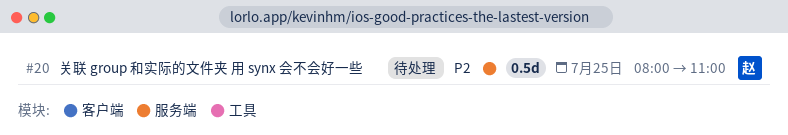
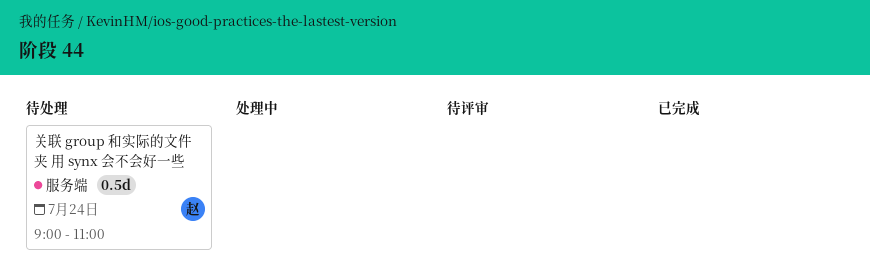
关联 group 和实际的文件夹 用 synx 会不会好一些, day: Jul 25 -> Jul 24
关联 group 和实际的文件夹 用 synx 会不会好一些, begins: 08:00 -> 09:00

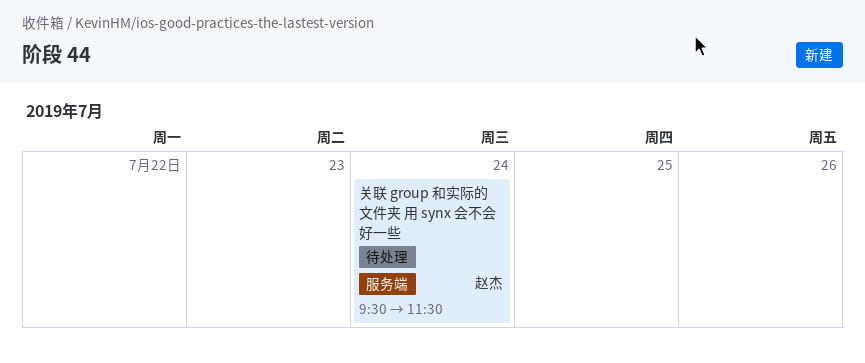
关联 group 和实际的文件夹 用 synx 会不会好一些, begins: 09:00 -> 09:30
关联 group 和实际的文件夹 用 synx 会不会好一些, ends: 11:00 -> 11:30

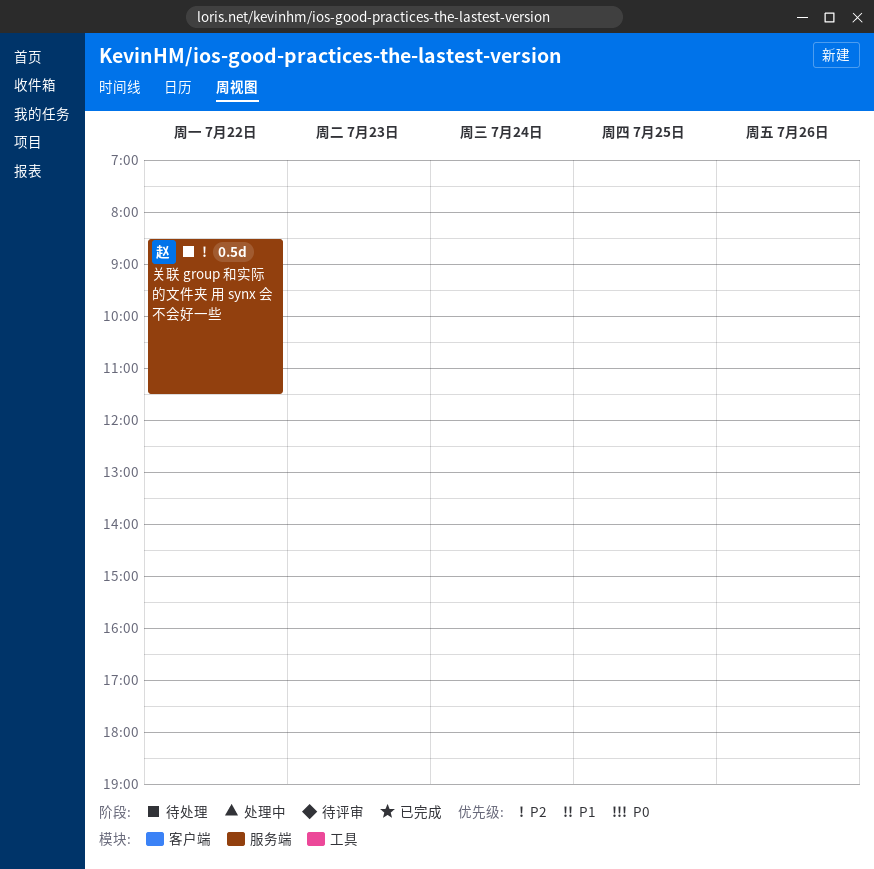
关联 group 和实际的文件夹 用 synx 会不会好一些, day: Jul 24 -> Jul 22
关联 group 和实际的文件夹 用 synx 会不会好一些, begins: 09:30 -> 08:30

